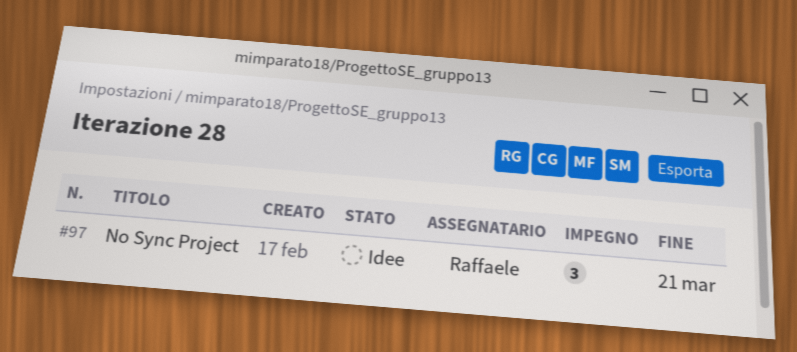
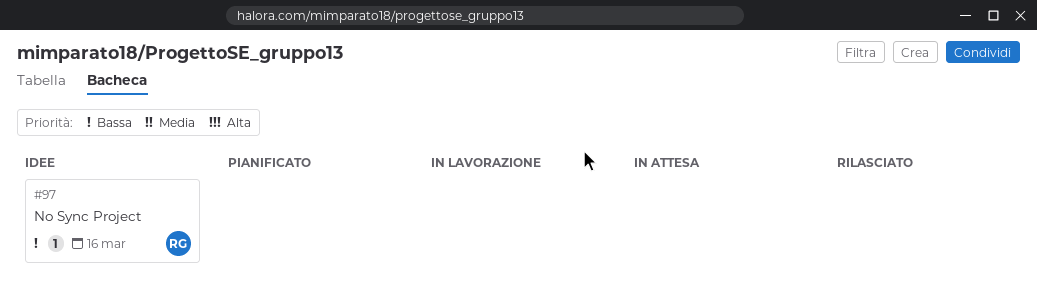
#97, estimate: 3 -> 1
#97, due: Mar 21 -> Mar 16

